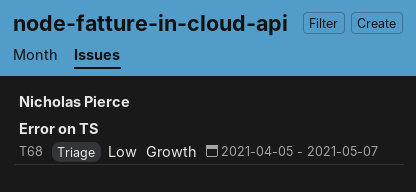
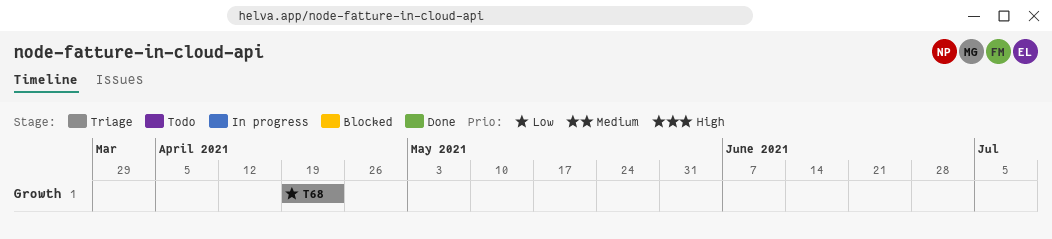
T68, start: Apr 5 -> Apr 19
T68, due: May 7 -> Apr 23

